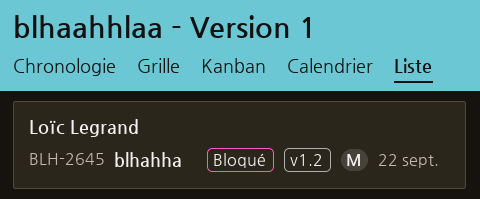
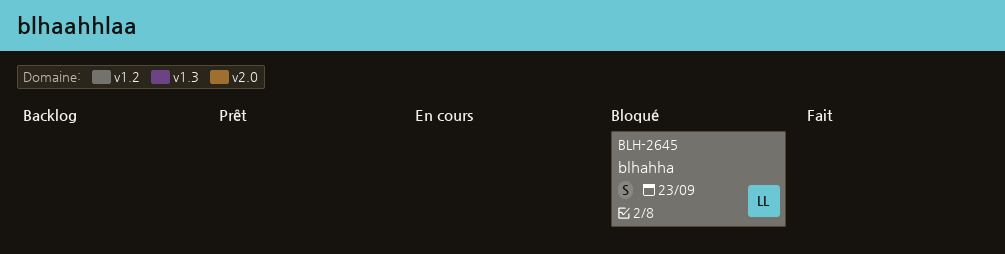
BLH-2645, estimate: M -> S
BLH-2645, due: Sep 22 -> Sep 23

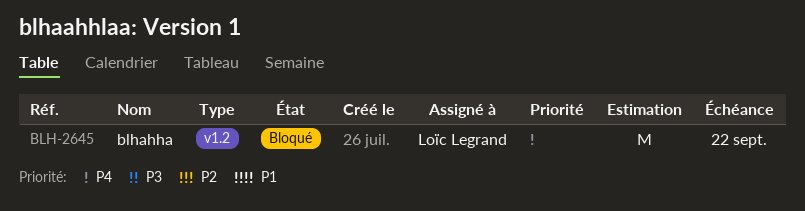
BLH-2645, estimate: S -> M
BLH-2645, due: Sep 23 -> Sep 22

